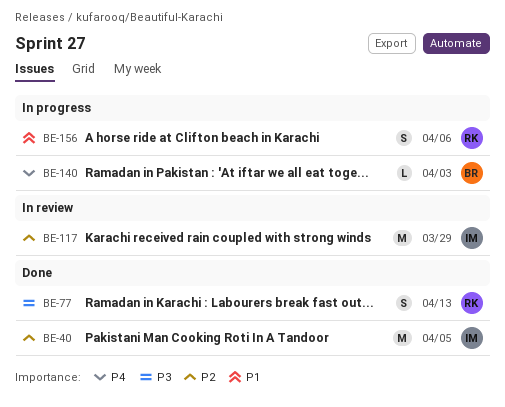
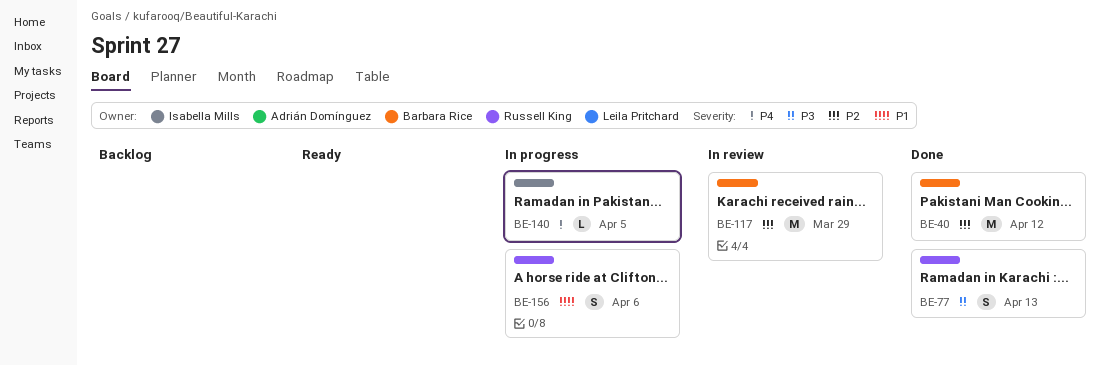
BE-40, owner: Isabella Mills -> Barbara Rice
BE-40, due: Apr 5 -> Apr 12
BE-117, owner: Isabella Mills -> Barbara Rice
BE-140, owner: Barbara Rice -> Isabella Mills
BE-140, due: Apr 3 -> Apr 5

